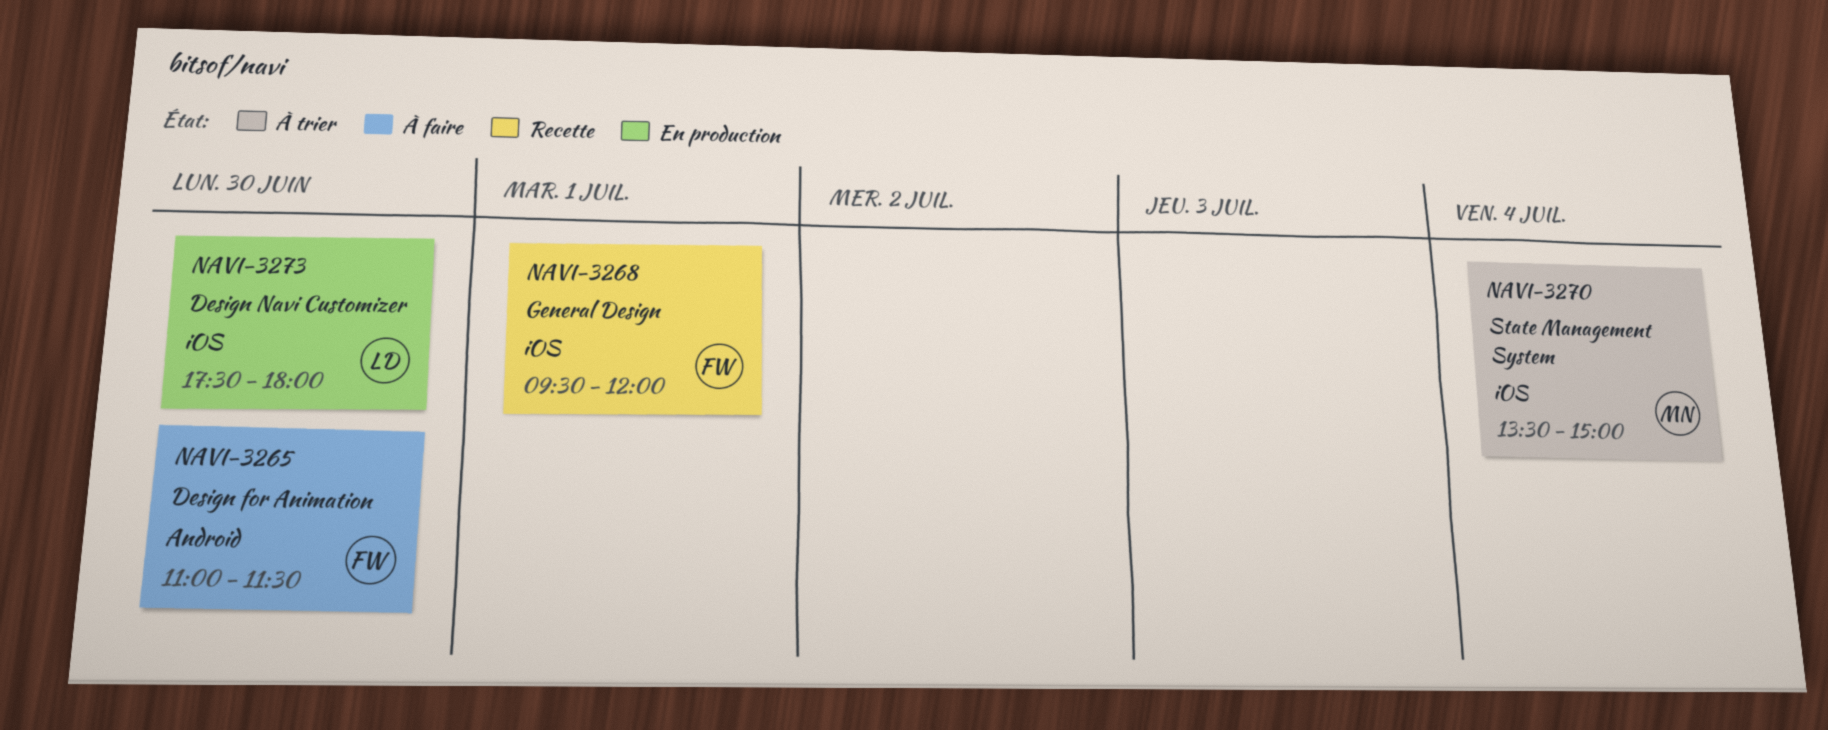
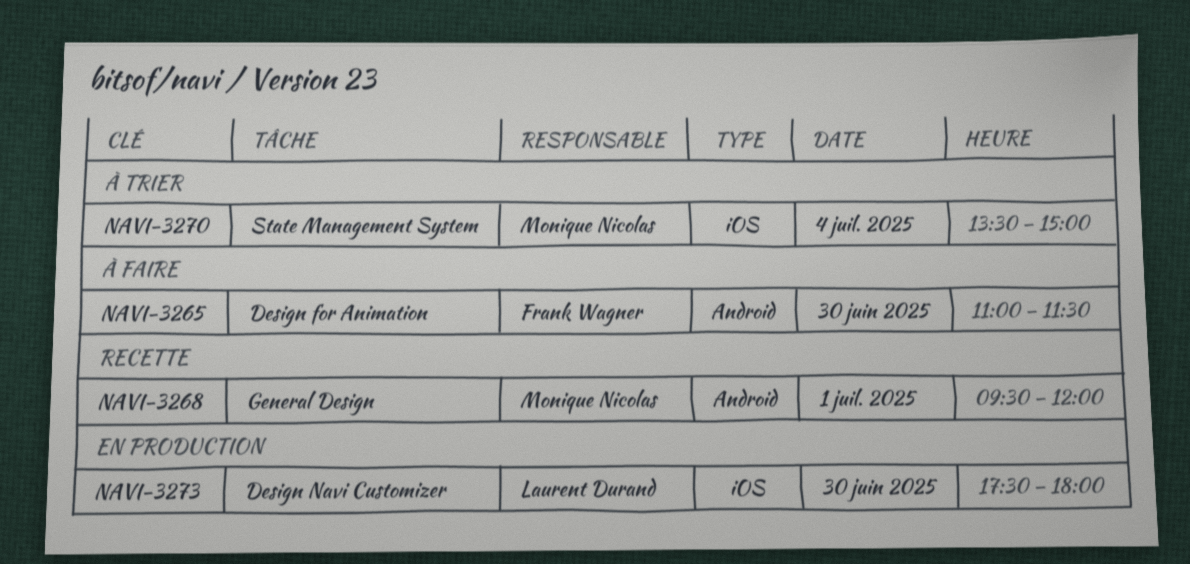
NAVI-3268, owner: Frank Wagner -> Monique Nicolas
NAVI-3268, label: iOS -> Android

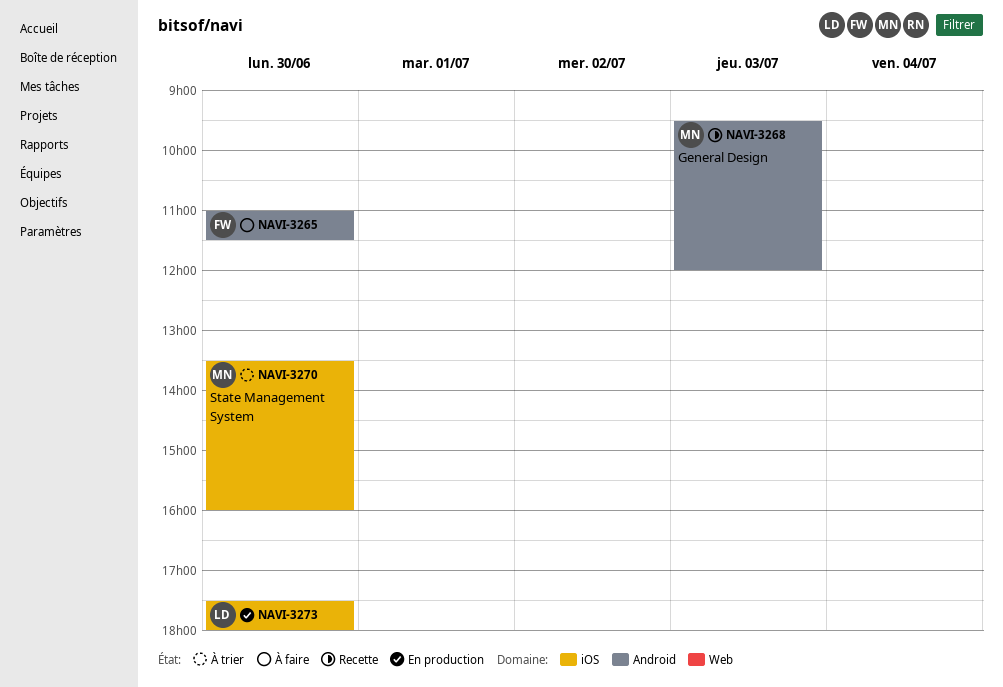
NAVI-3268, day: Jul 1 -> Jul 3
NAVI-3270, day: Jul 4 -> Jun 30
NAVI-3270, ends: 15:00 -> 16:00

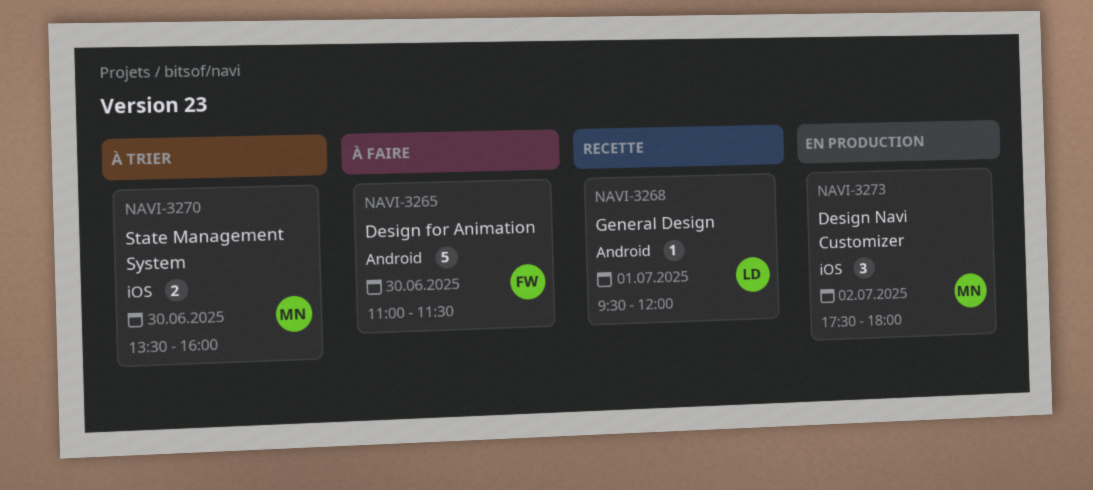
NAVI-3268, owner: MN -> LD
NAVI-3268, day: Jul 3 -> Jul 1
NAVI-3273, owner: LD -> MN
NAVI-3273, day: Jun 30 -> Jul 2

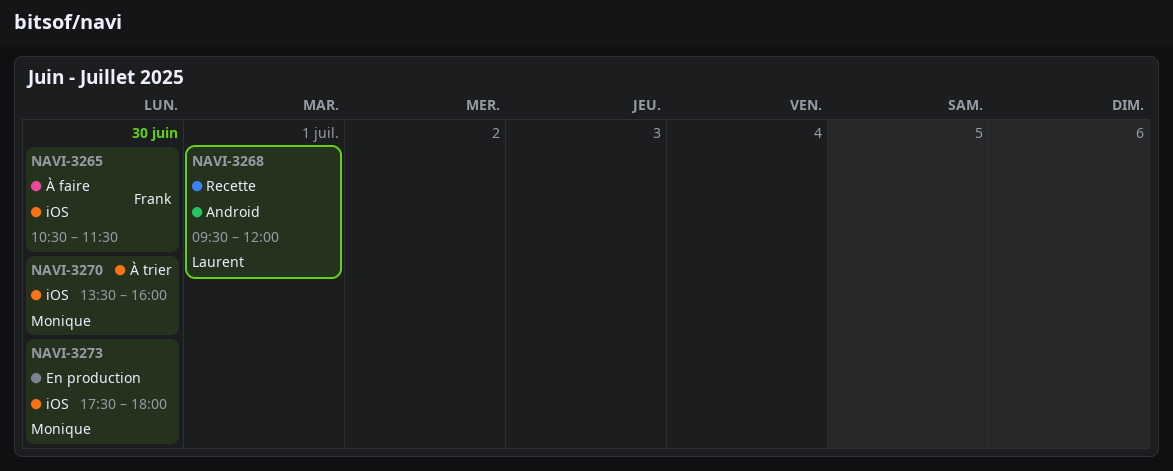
NAVI-3265, label: Android -> iOS
NAVI-3265, begins: 11:00 -> 10:30
NAVI-3273, day: Jul 2 -> Jun 30

